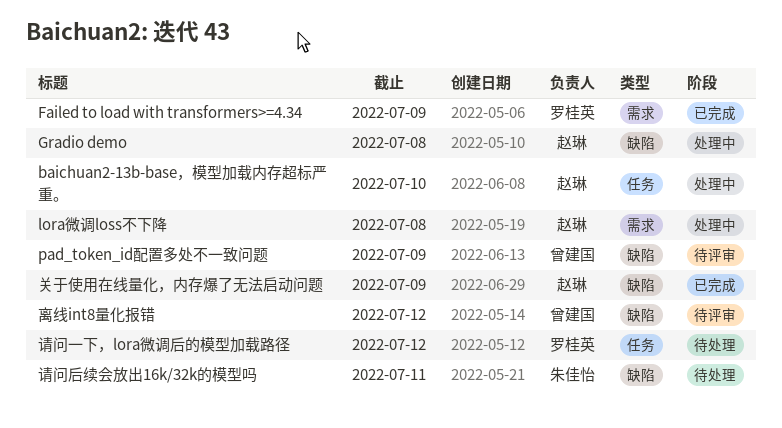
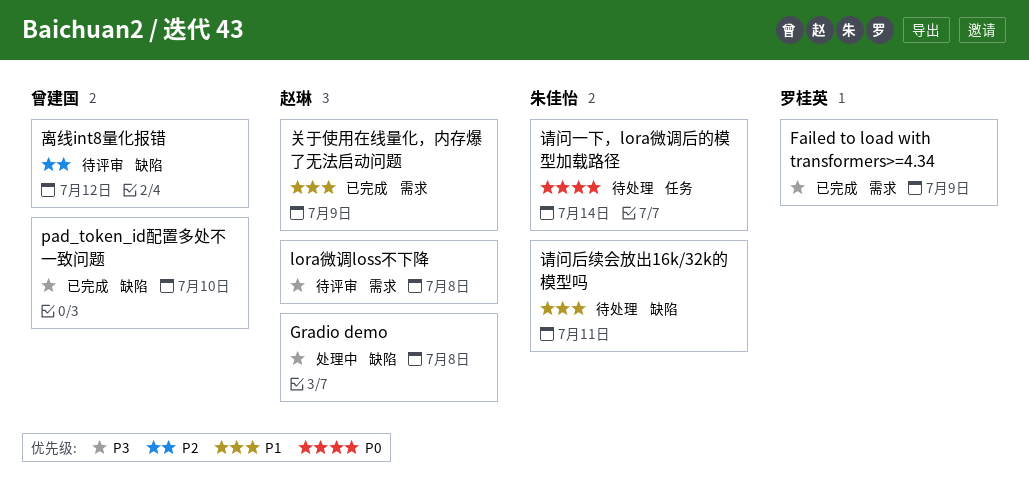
baichuan2-13b-base，模型加载内存超标严重。: present -> none
lora微调loss不下降, status: 处理中 -> 待评审
pad_token_id配置多处不一致问题, status: 待评审 -> 已完成
pad_token_id配置多处不一致问题, due: Jul 9 -> Jul 10
关于使用在线量化，内存爆了无法启动问题, label: 缺陷 -> 需求
请问一下，lora微调后的模型加载路径, owner: 罗桂英 -> 朱佳怡
请问一下，lora微调后的模型加载路径, due: Jul 12 -> Jul 14

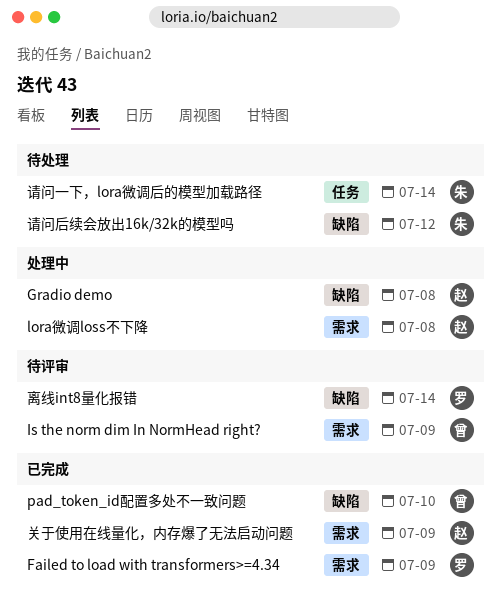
Is the norm dim In NormHead right?: none -> present
lora微调loss不下降, status: 待评审 -> 处理中
离线int8量化报错, owner: 曾建国 -> 罗桂英
离线int8量化报错, due: Jul 12 -> Jul 14
请问后续会放出16k/32k的模型吗, due: Jul 11 -> Jul 12

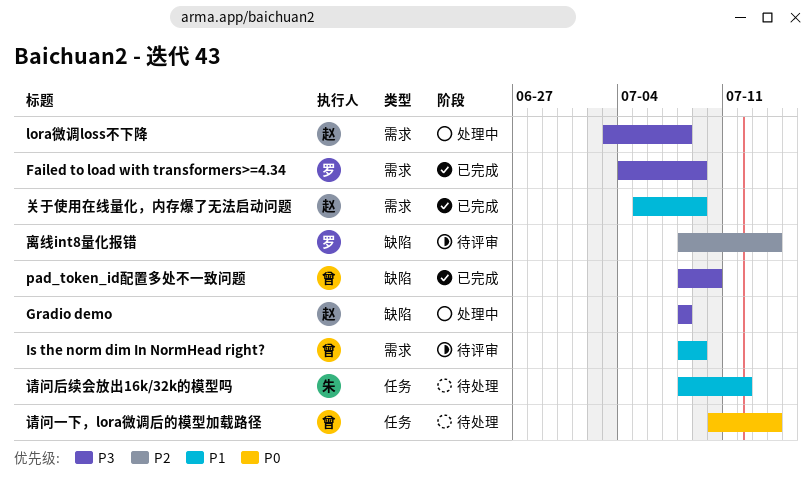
请问一下，lora微调后的模型加载路径, owner: 朱 -> 曾
请问后续会放出16k/32k的模型吗, label: 缺陷 -> 任务

